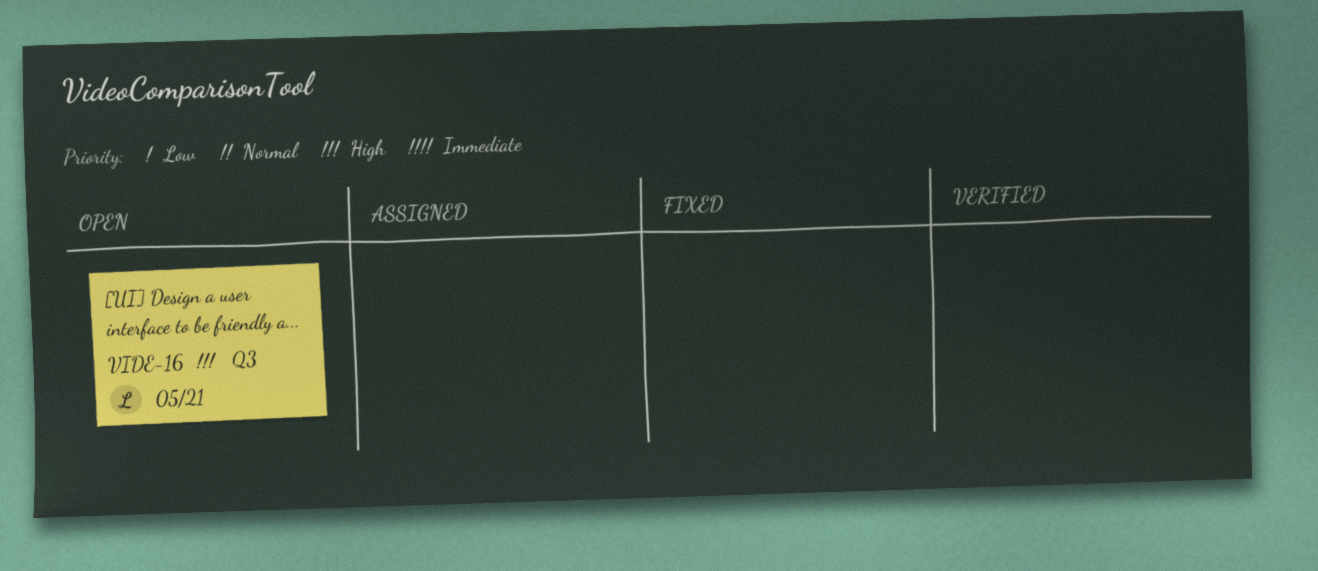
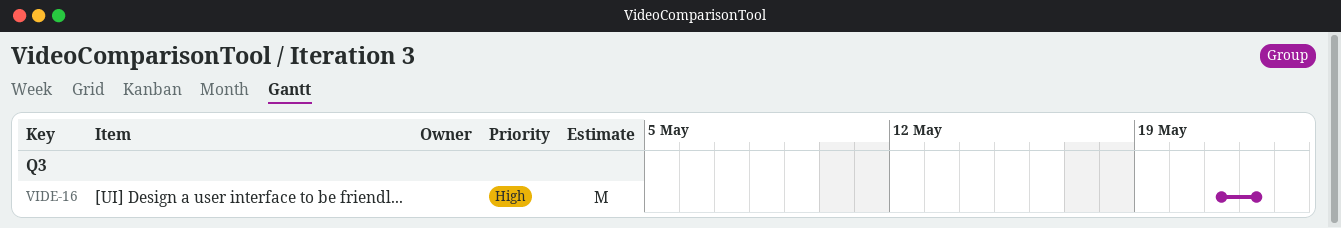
VIDE-16, estimate: L -> M
VIDE-16, due: May 21 -> May 22

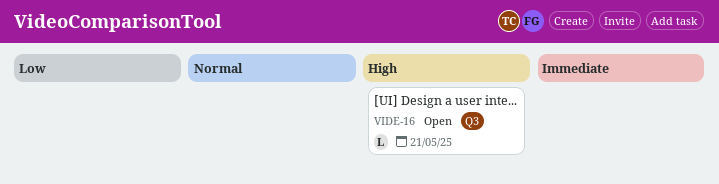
VIDE-16, estimate: M -> L
VIDE-16, due: May 22 -> May 21

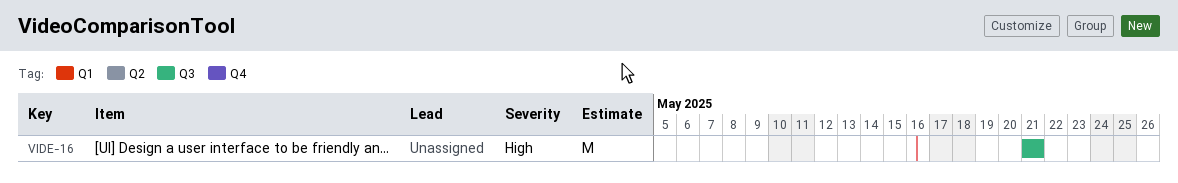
VIDE-16, estimate: L -> M

